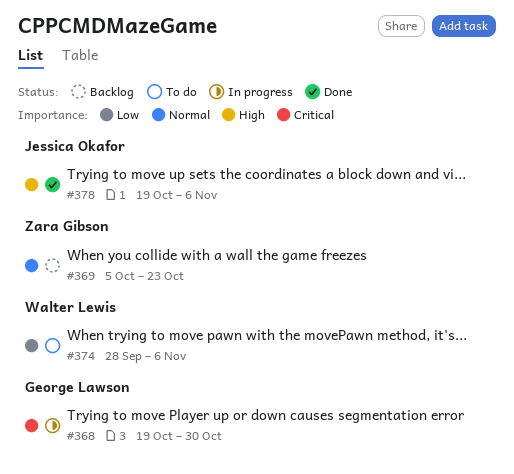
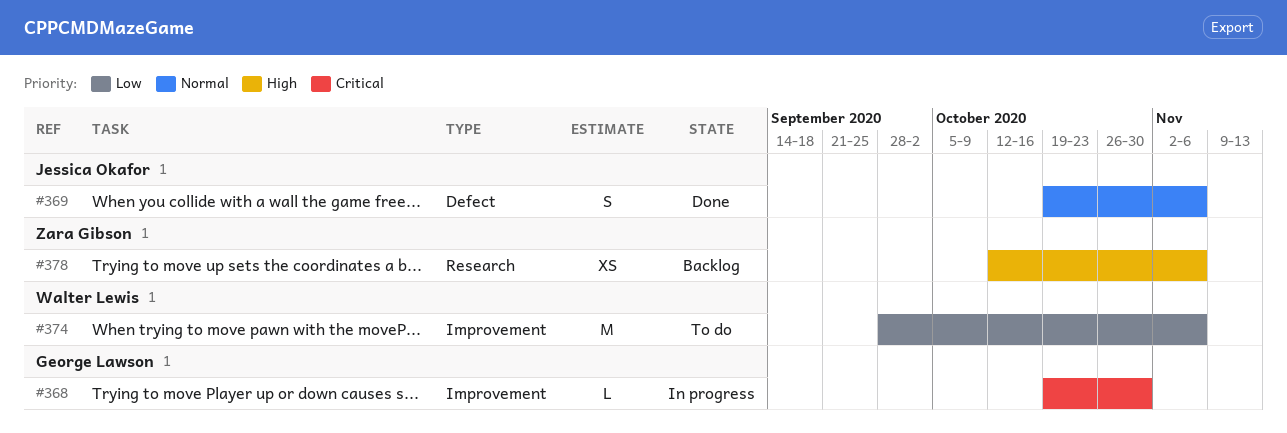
#369, status: Backlog -> Done
#369, owner: Zara Gibson -> Jessica Okafor
#369, start: Oct 5 -> Oct 19
#369, due: Oct 23 -> Nov 6
#378, status: Done -> Backlog
#378, owner: Jessica Okafor -> Zara Gibson
#378, start: Oct 19 -> Oct 12

